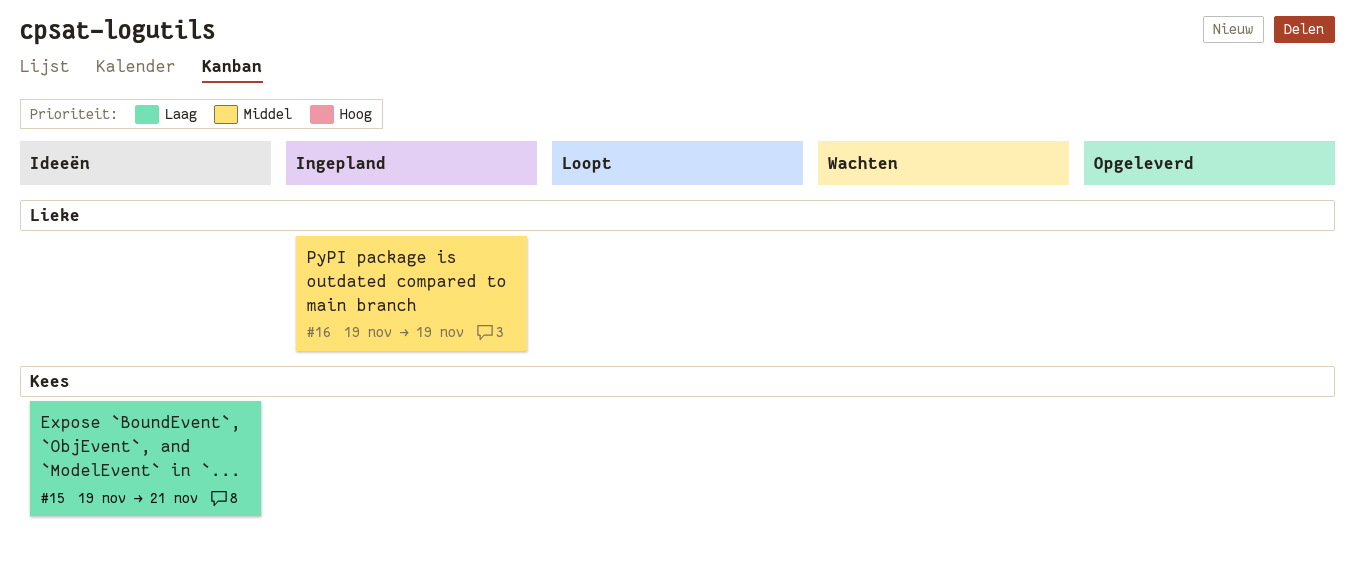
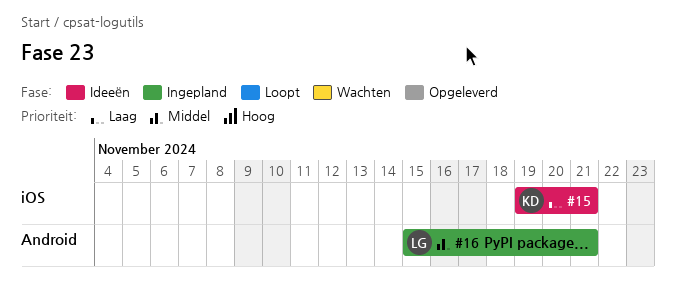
#16, start: Nov 19 -> Nov 15
#16, due: Nov 19 -> Nov 21

